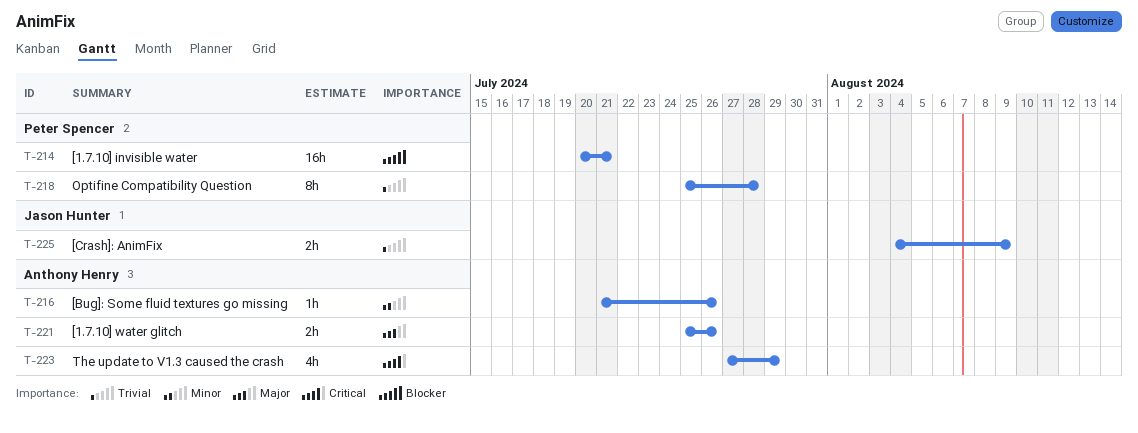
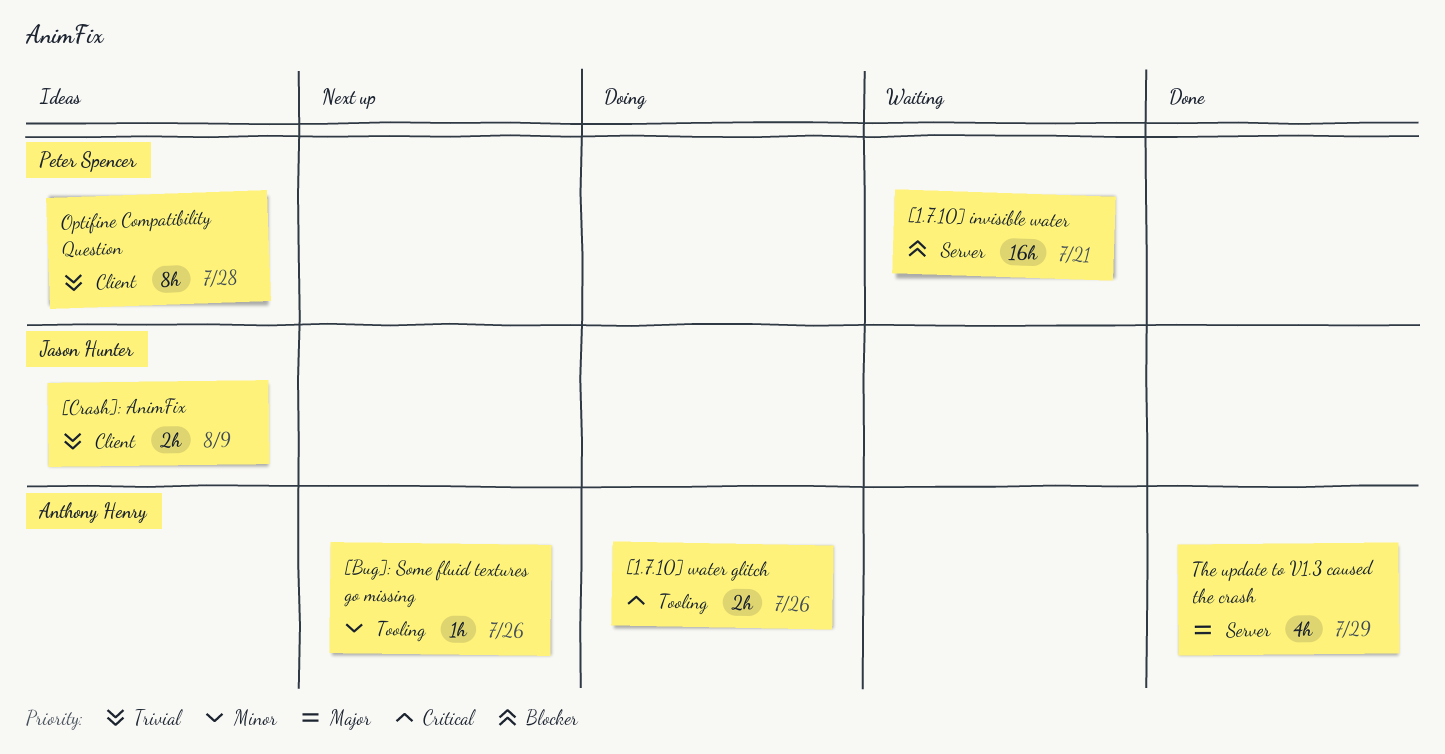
[1.7.10] water glitch, priority: Major -> Critical
The update to V1.3 caused the crash, priority: Critical -> Major

